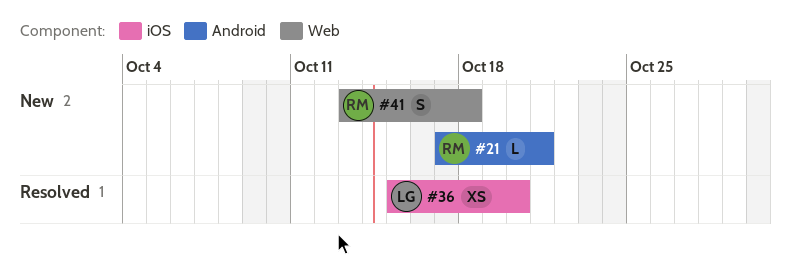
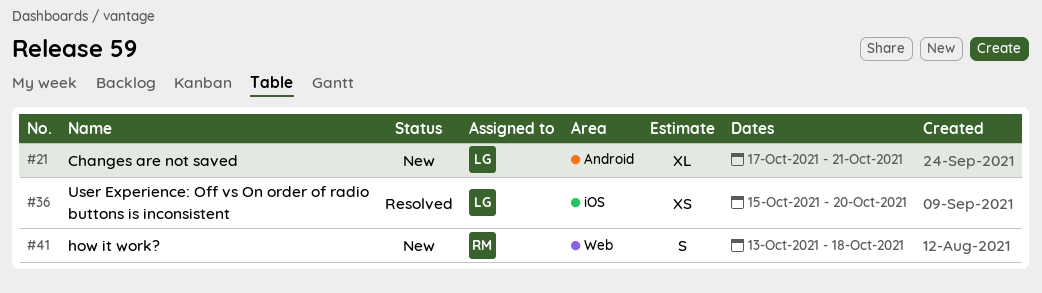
#21, owner: RM -> LG
#21, estimate: L -> XL

